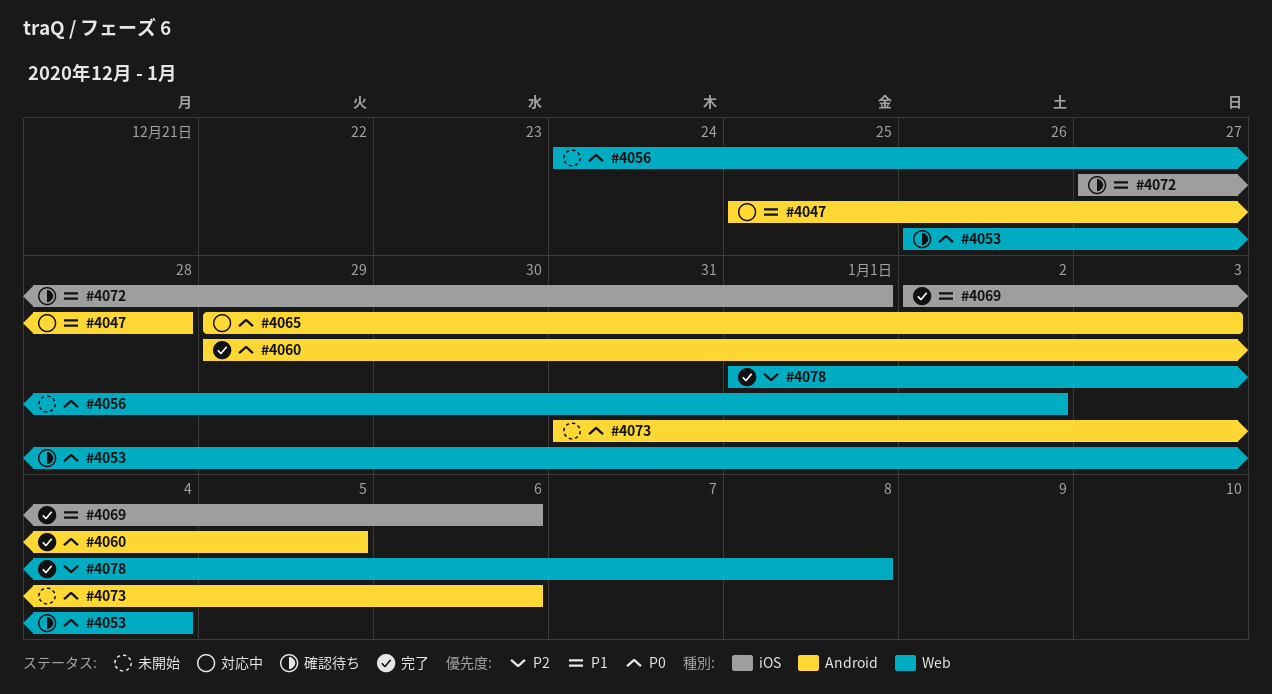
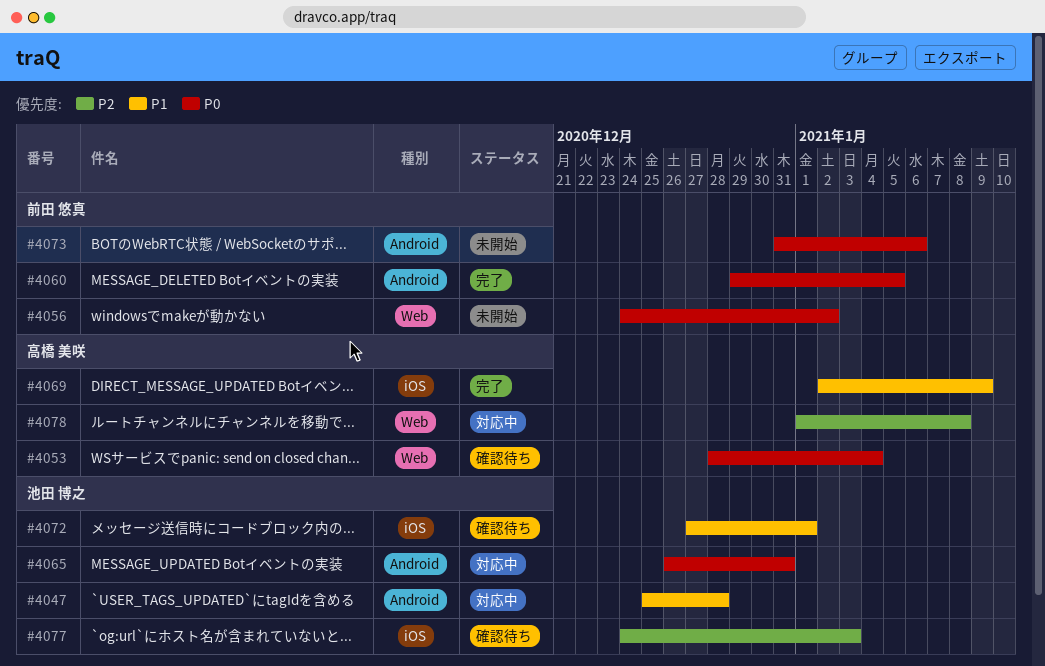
#4053, start: Dec 26 -> Dec 28
#4065, start: Dec 29 -> Dec 26
#4065, due: Jan 3 -> Dec 31
#4069, due: Jan 6 -> Jan 9
#4077: none -> present
#4078, status: 完了 -> 対応中

